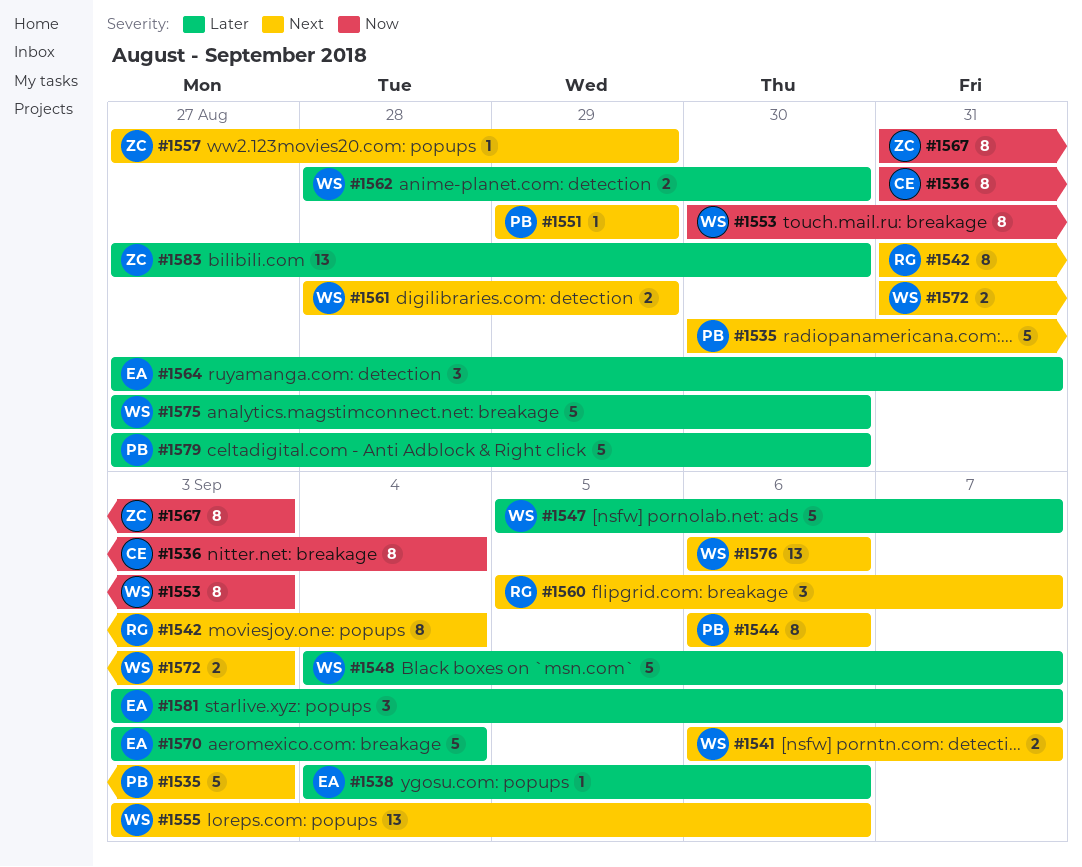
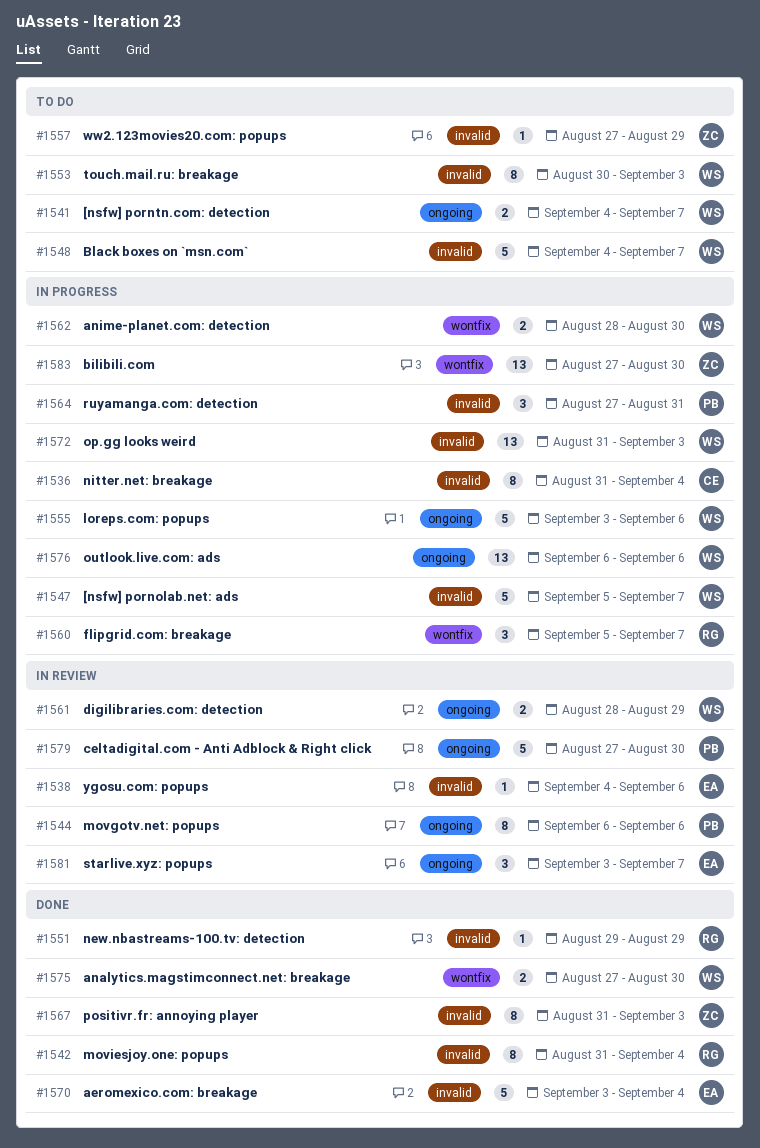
#1535: present -> none
#1541, start: Sep 6 -> Sep 4
#1551, owner: PB -> RG
#1555, estimate: 13 -> 5
#1564, owner: EA -> PB
#1572, estimate: 2 -> 13
#1575, estimate: 5 -> 2

